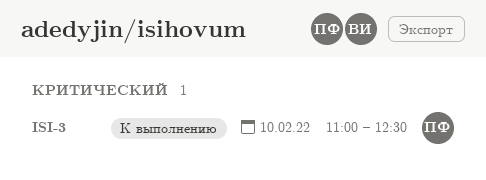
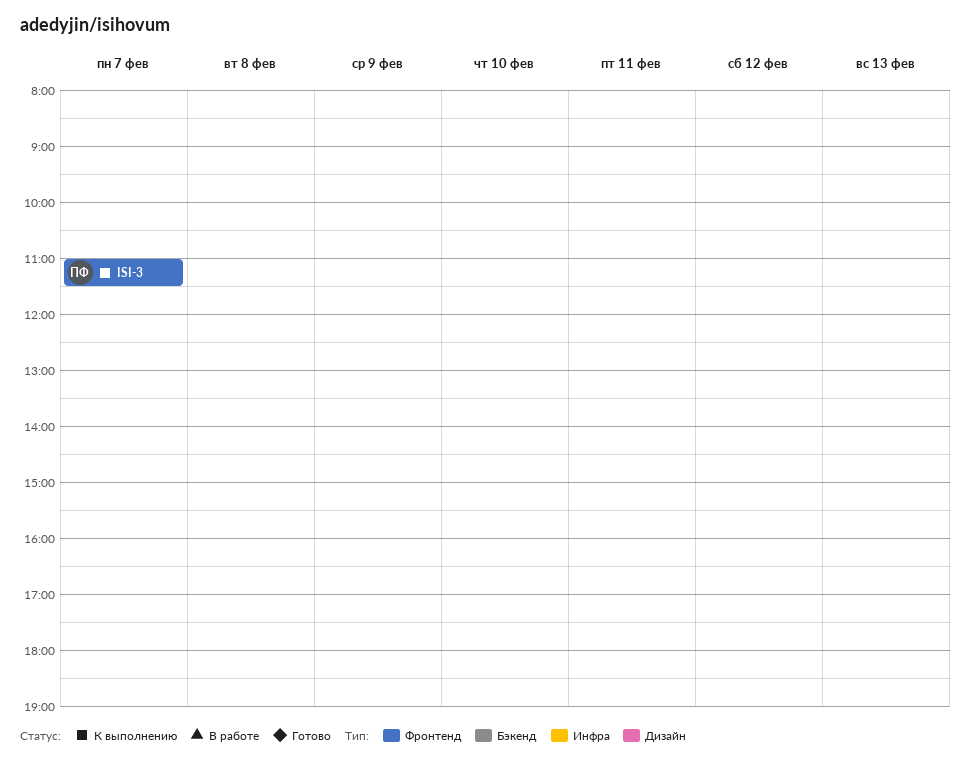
ISI-3, day: Feb 10 -> Feb 7
ISI-3, ends: 12:30 -> 11:30

